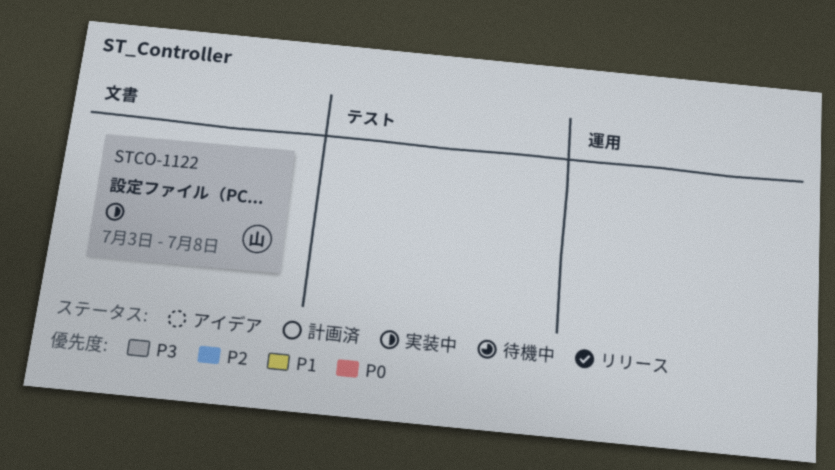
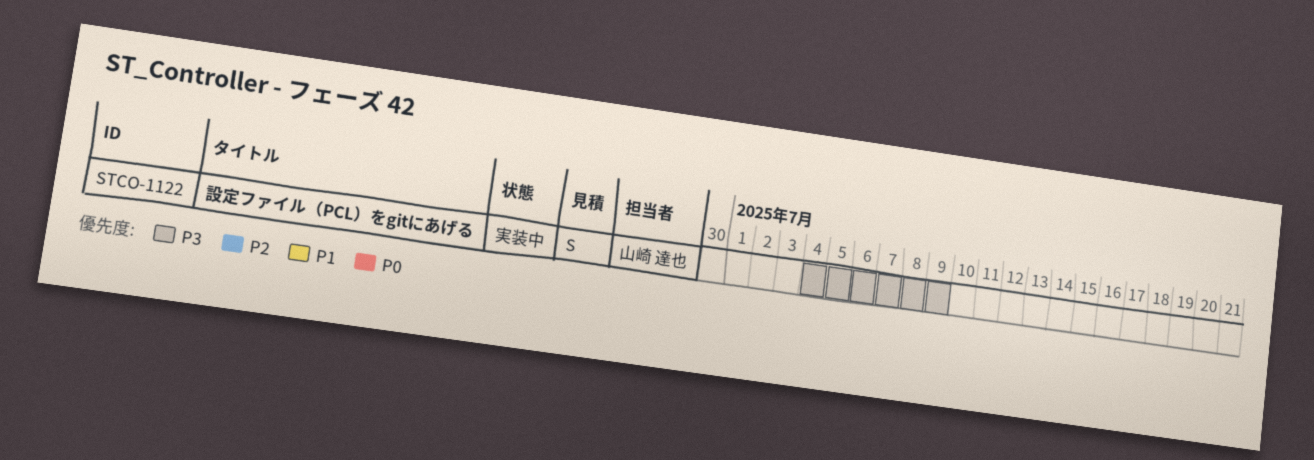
STCO-1122, start: Jul 3 -> Jul 4
STCO-1122, due: Jul 8 -> Jul 9

